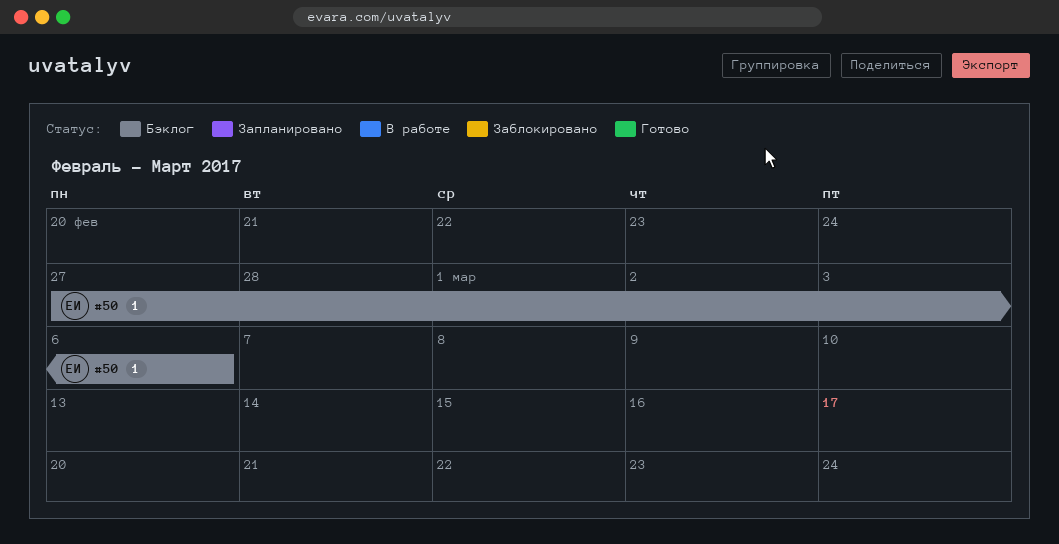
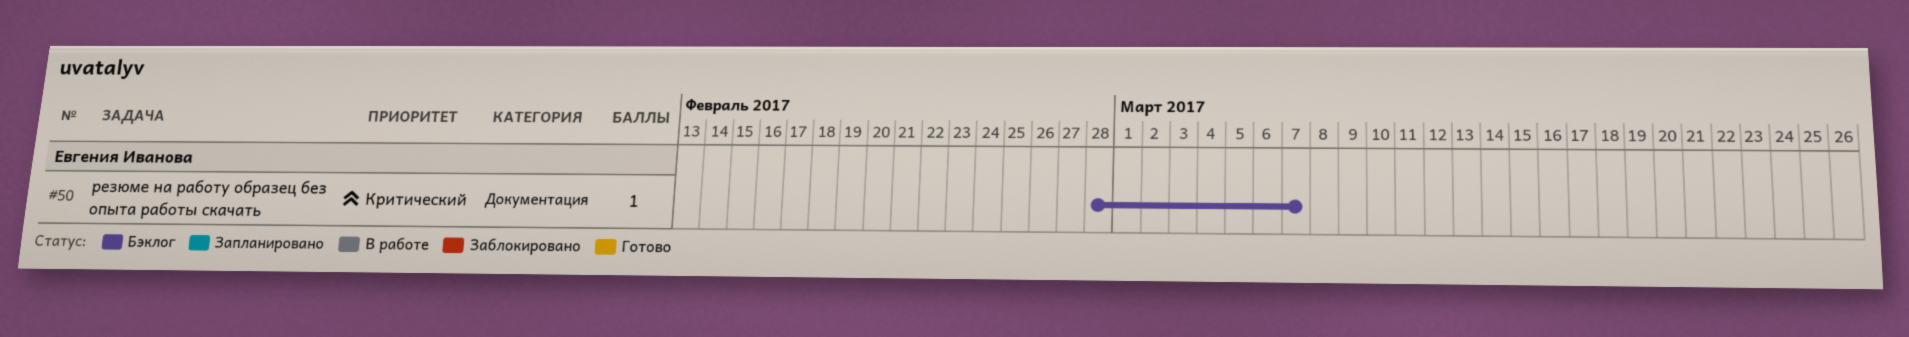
#50, start: Feb 27 -> Feb 28
#50, due: Mar 6 -> Mar 7

